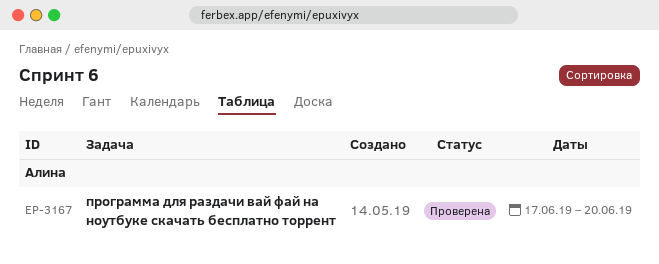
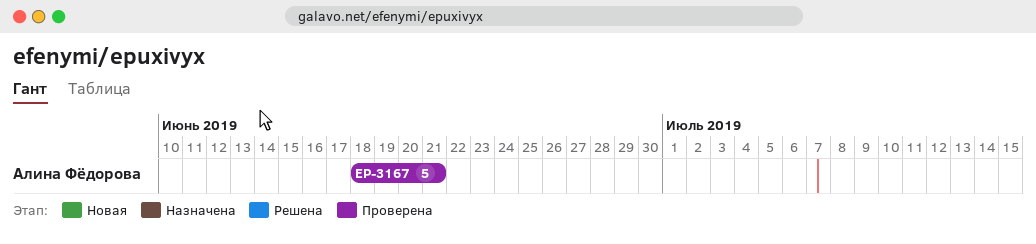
EP-3167, start: Jun 17 -> Jun 18
EP-3167, due: Jun 20 -> Jun 21

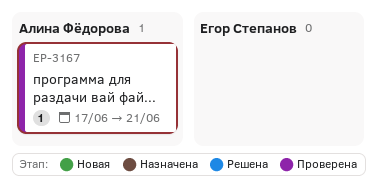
EP-3167, estimate: 5 -> 1
EP-3167, start: Jun 18 -> Jun 17

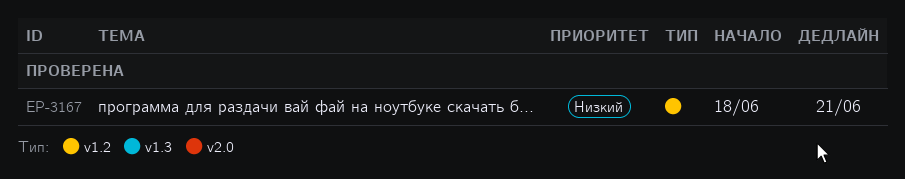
EP-3167, start: Jun 17 -> Jun 18

